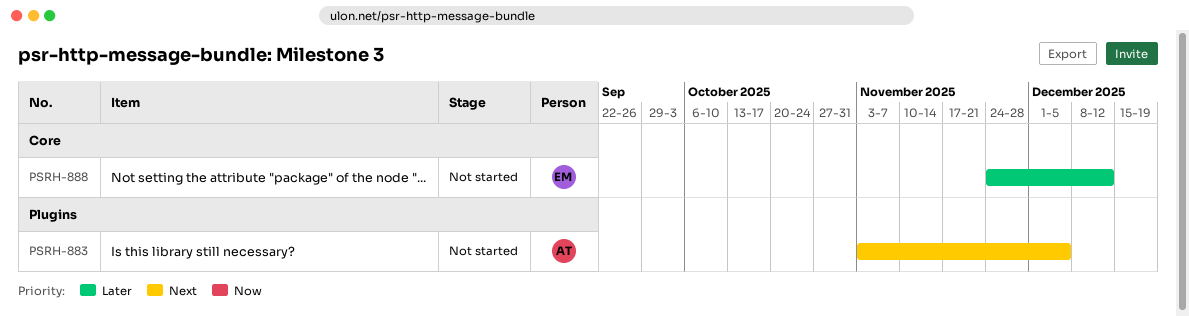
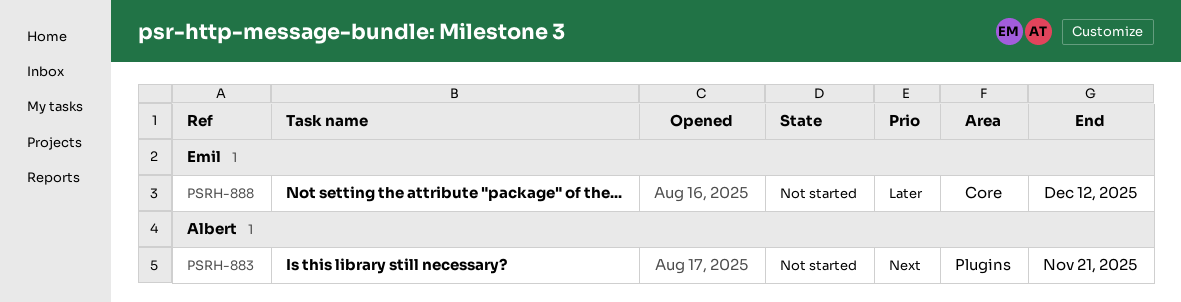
PSRH-883, due: Dec 5 -> Nov 21

